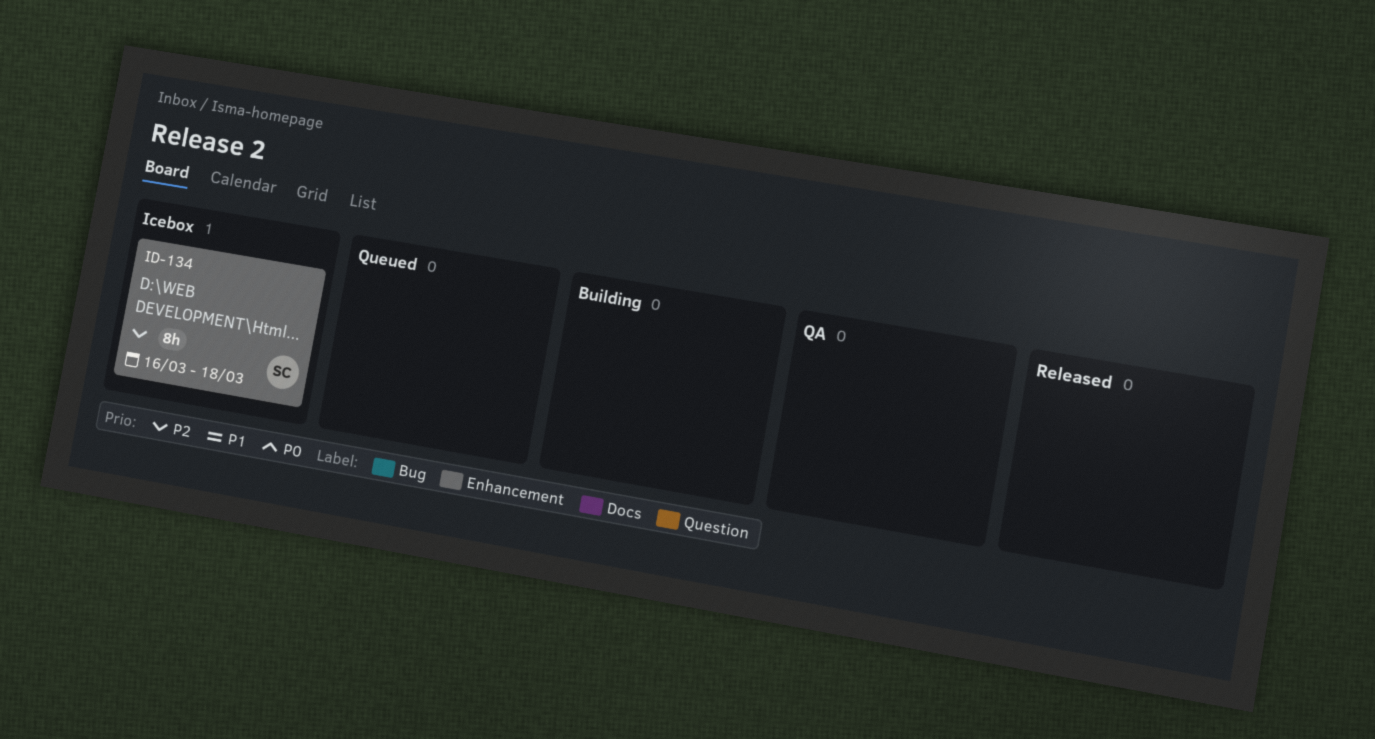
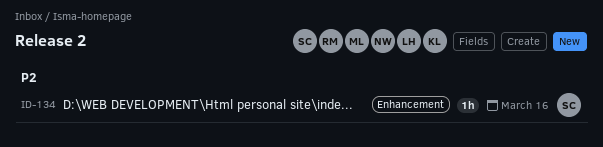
ID-134, estimate: 8h -> 1h
ID-134, due: Mar 18 -> Mar 16

